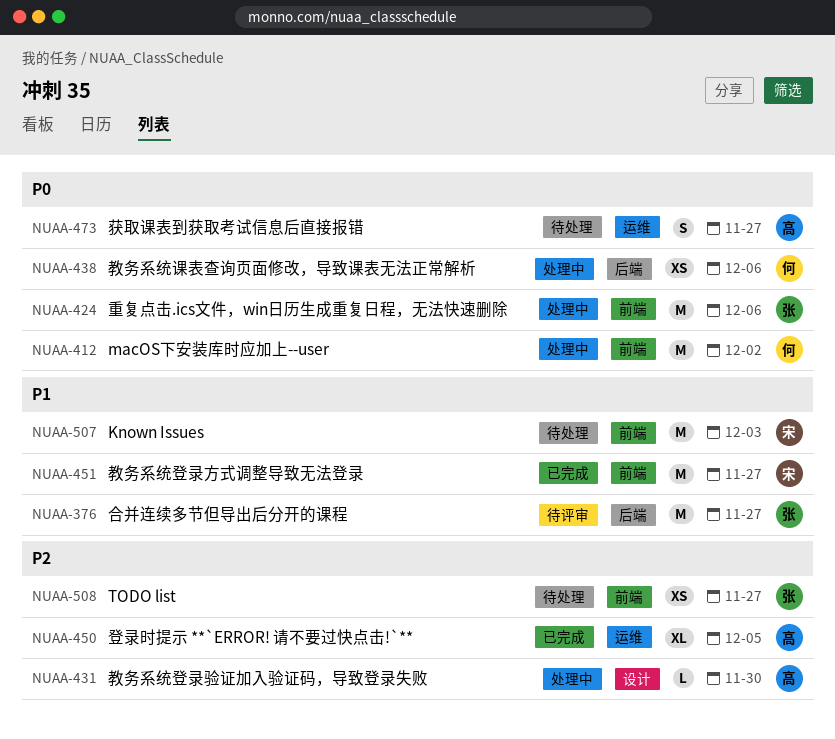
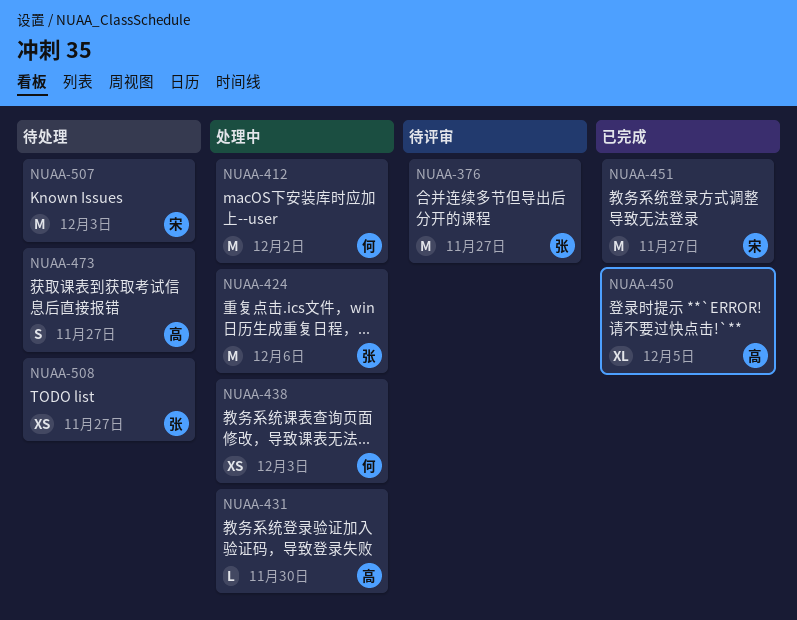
NUAA-438, due: Dec 6 -> Dec 3

